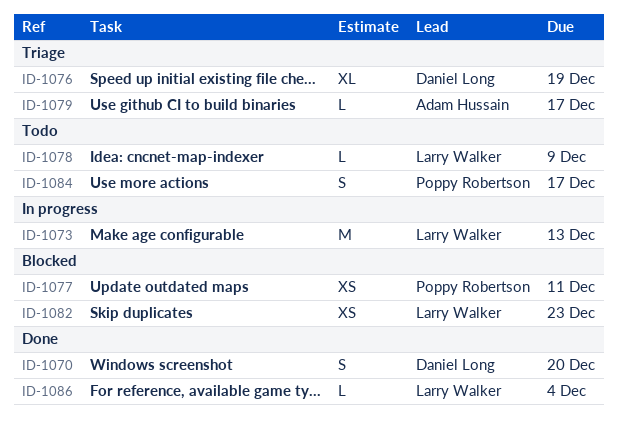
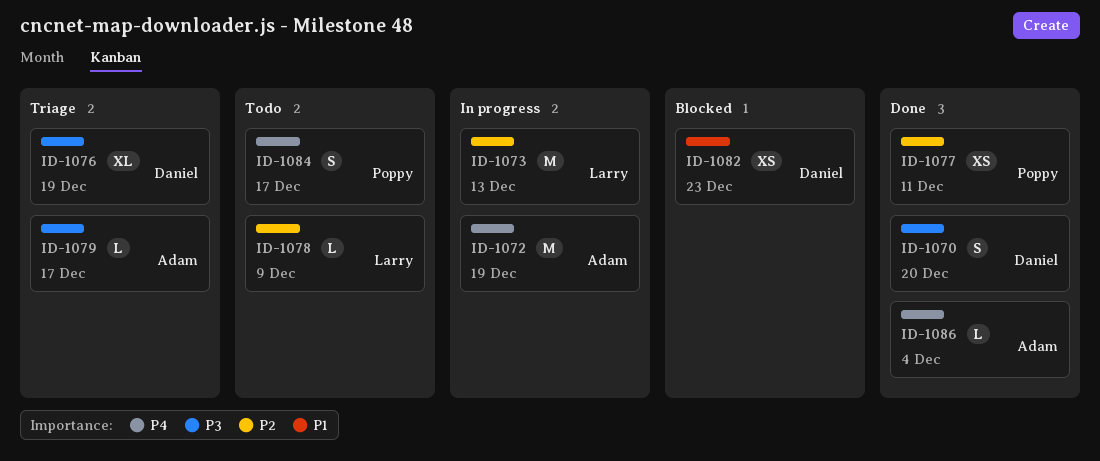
ID-1072: none -> present
ID-1077, status: Blocked -> Done
ID-1082, owner: Larry Walker -> Daniel Long
ID-1086, owner: Larry Walker -> Adam Hussain

